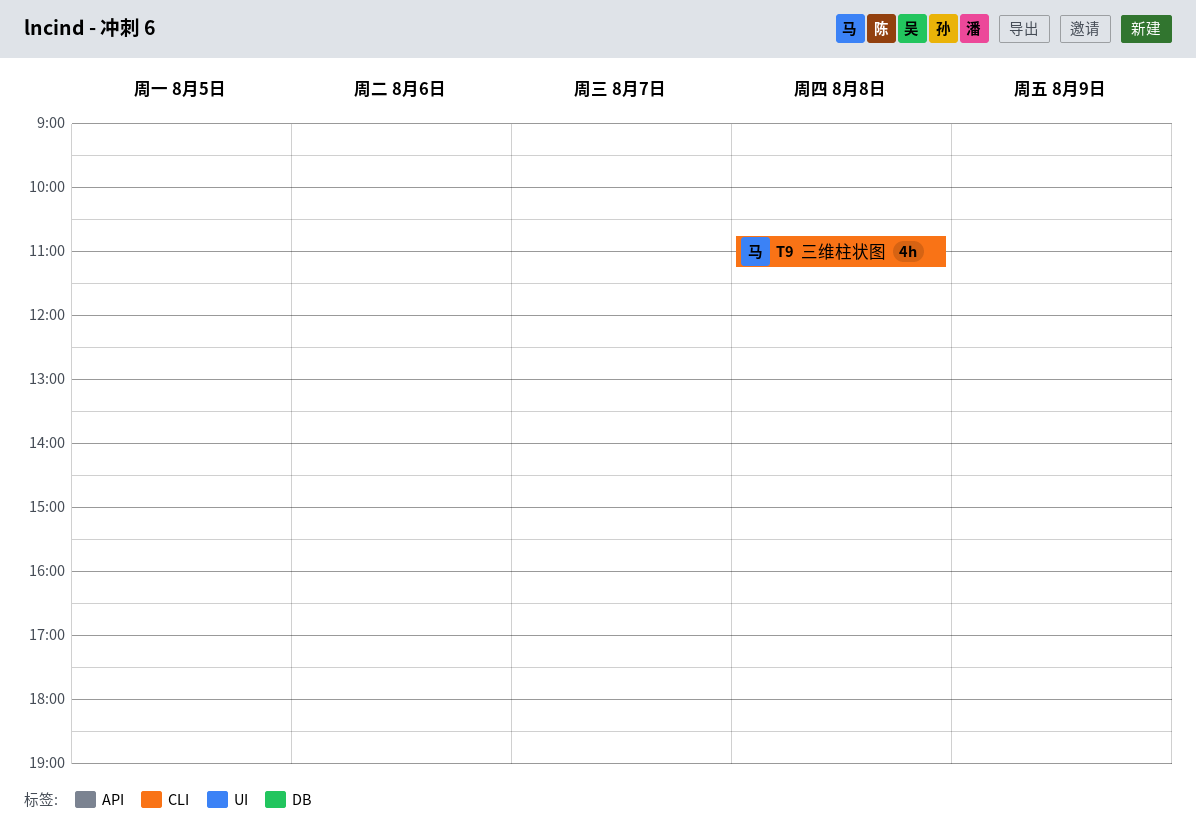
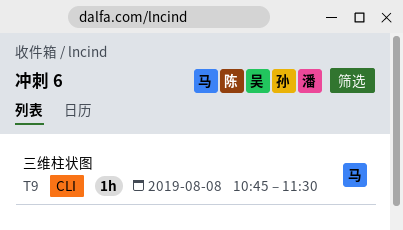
T9, estimate: 4h -> 1h
T9, ends: 11:15 -> 11:30

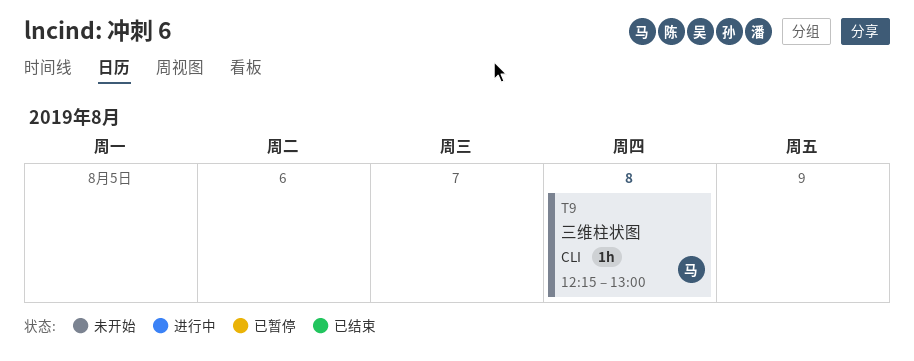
T9, begins: 10:45 -> 12:15
T9, ends: 11:30 -> 13:00

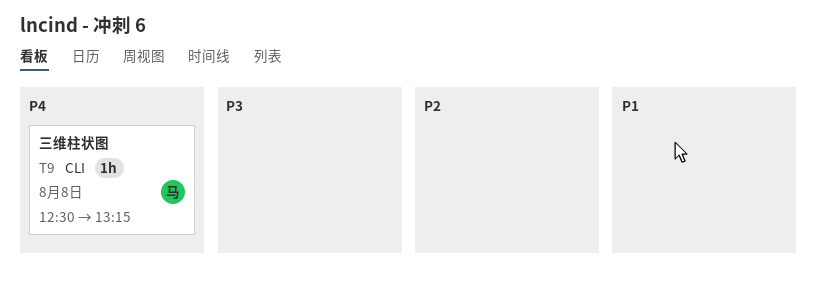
T9, begins: 12:15 -> 12:30
T9, ends: 13:00 -> 13:15

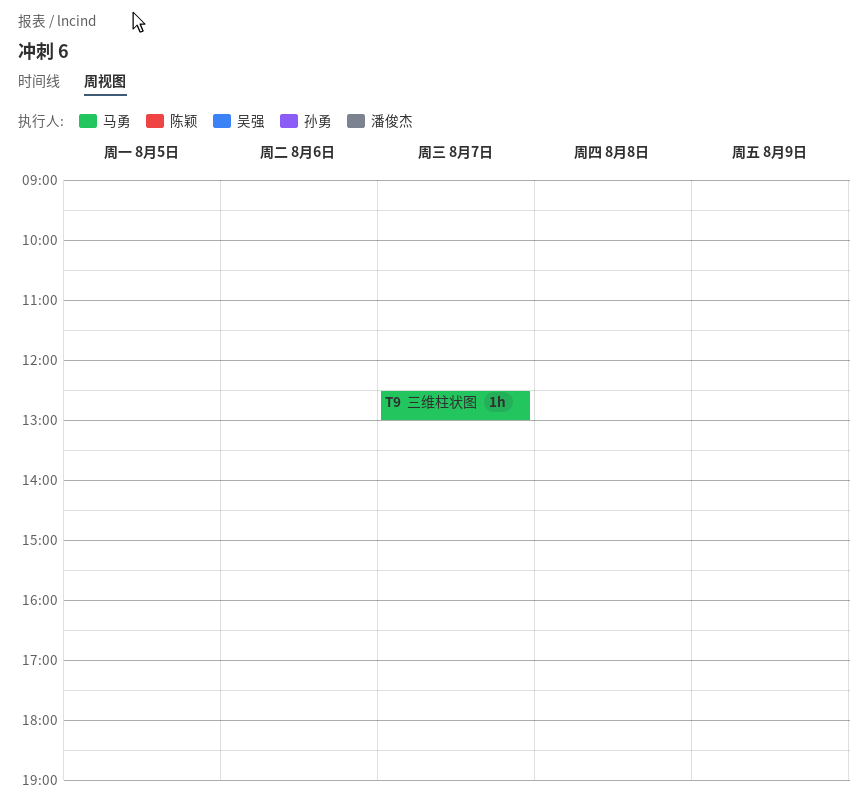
T9, day: Aug 8 -> Aug 7
T9, ends: 13:15 -> 13:00

